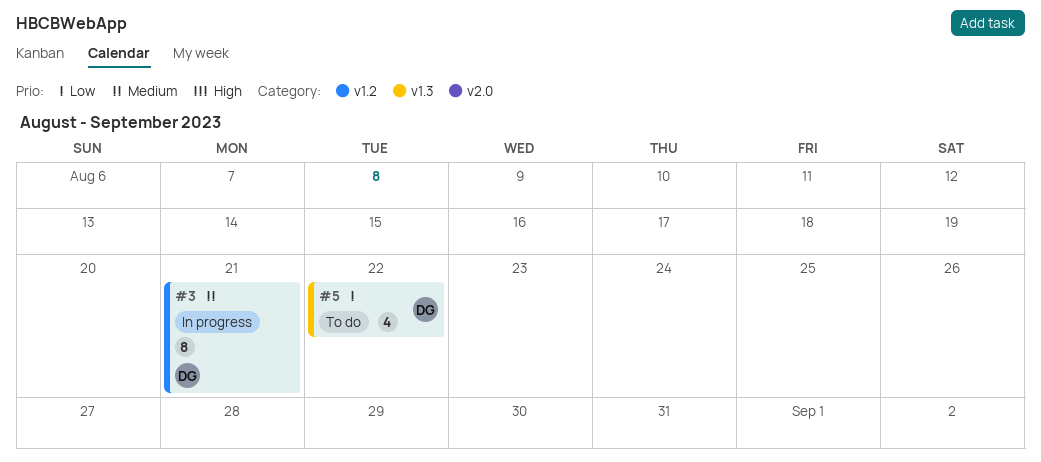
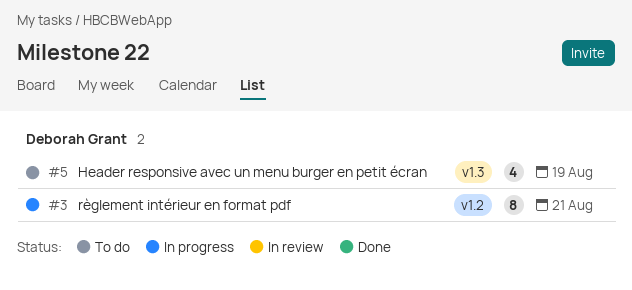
#5, due: Aug 22 -> Aug 19

